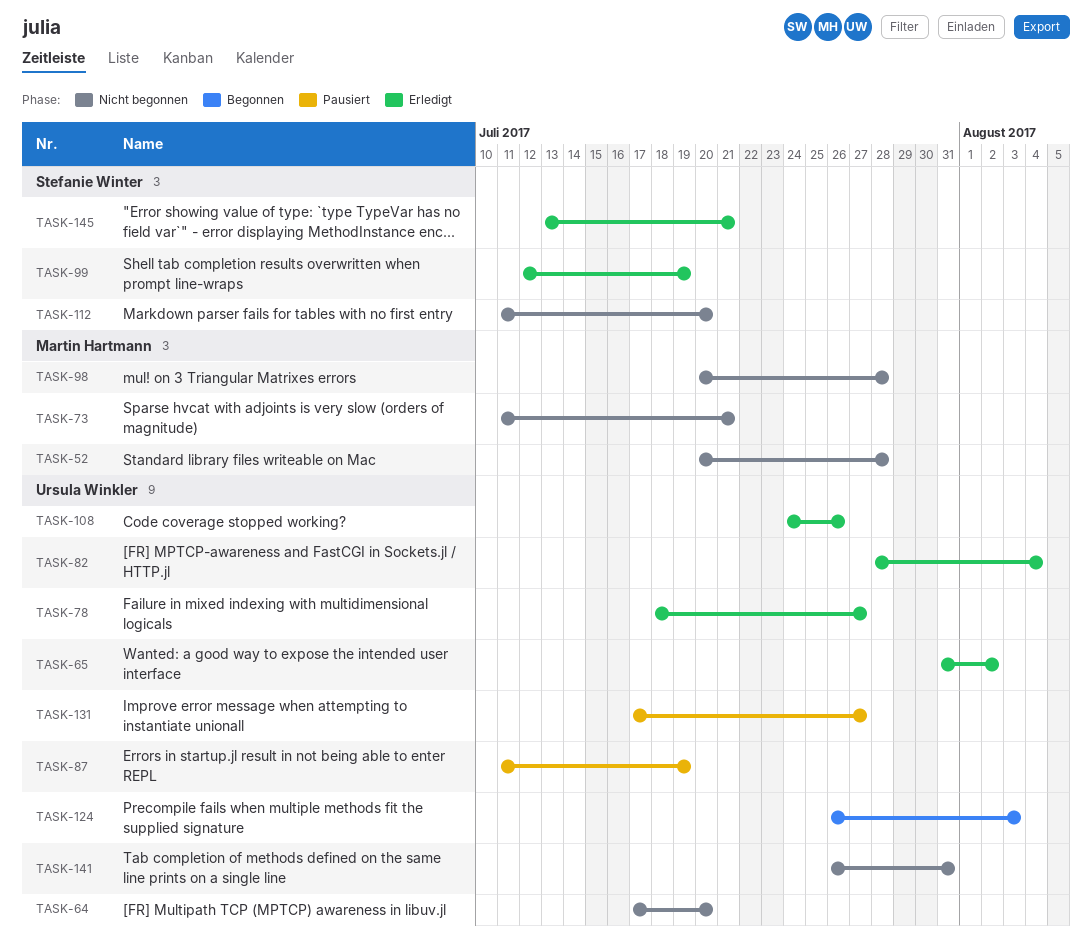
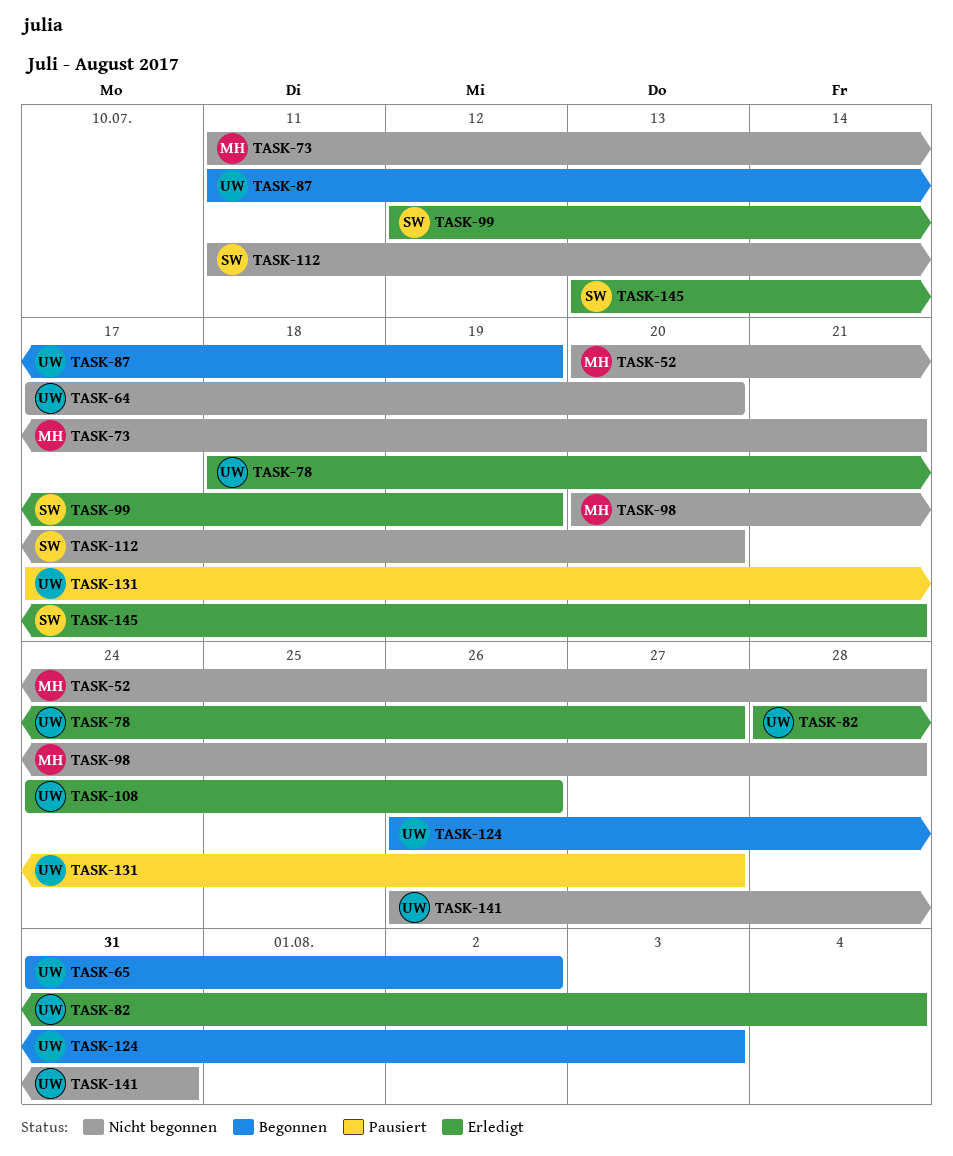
TASK-65, status: Erledigt -> Begonnen
TASK-87, status: Pausiert -> Begonnen

